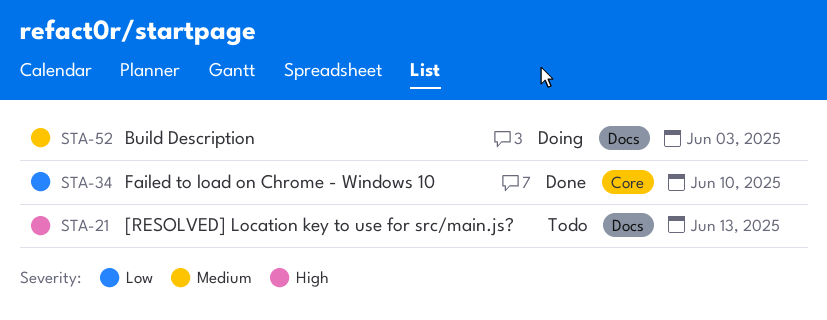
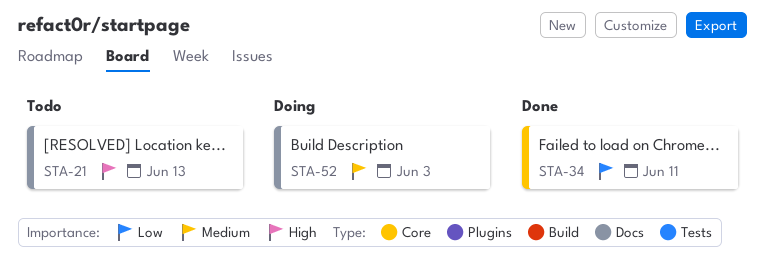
STA-34, due: Jun 10 -> Jun 11

